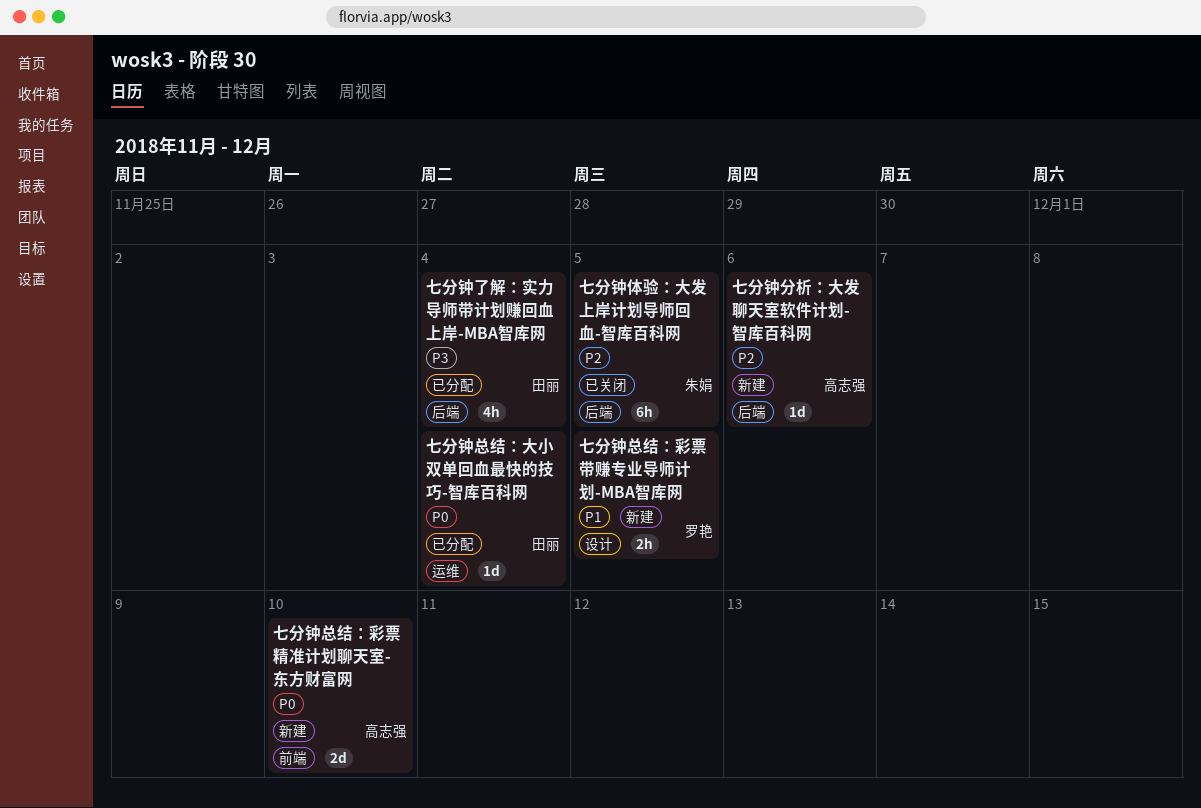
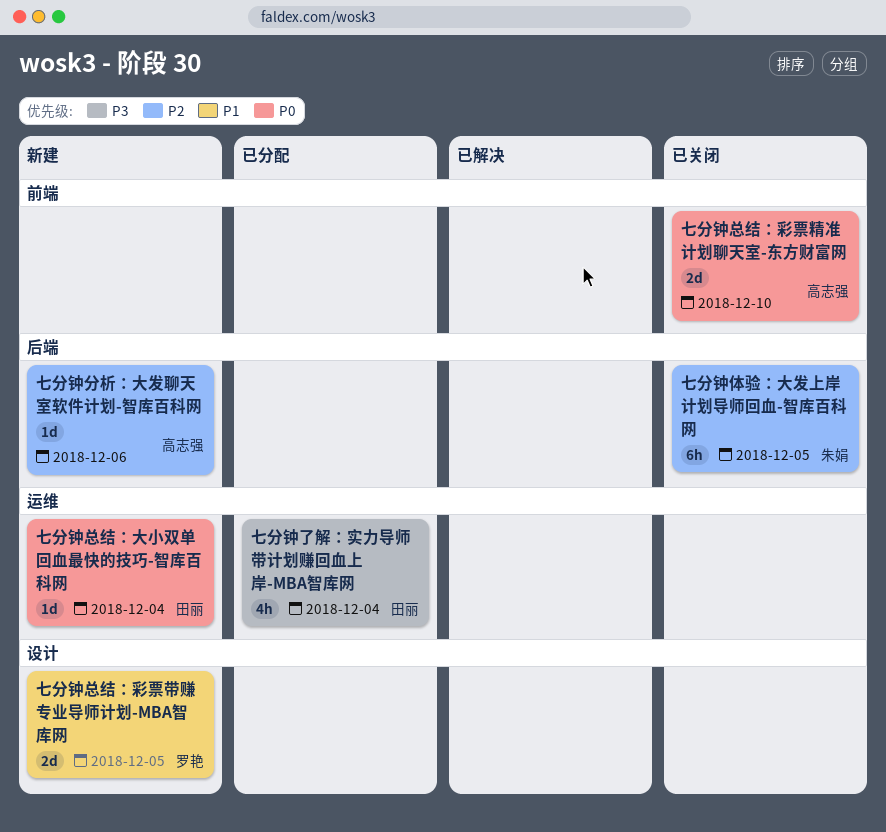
七分钟了解：实力导师带计划赚回血上岸-MBA智库网, label: 后端 -> 运维
七分钟总结：大小双单回血最快的技巧-智库百科网, status: 已分配 -> 新建
七分钟总结：彩票带赚专业导师计划-MBA智库网, estimate: 2h -> 2d
七分钟总结：彩票精准计划聊天室-东方财富网, status: 新建 -> 已关闭

